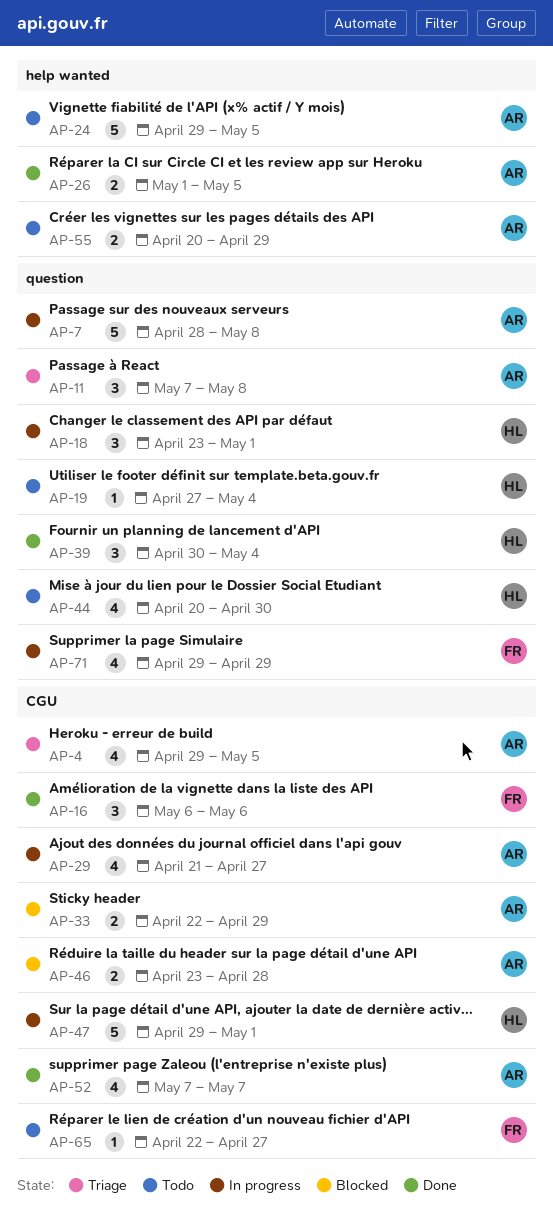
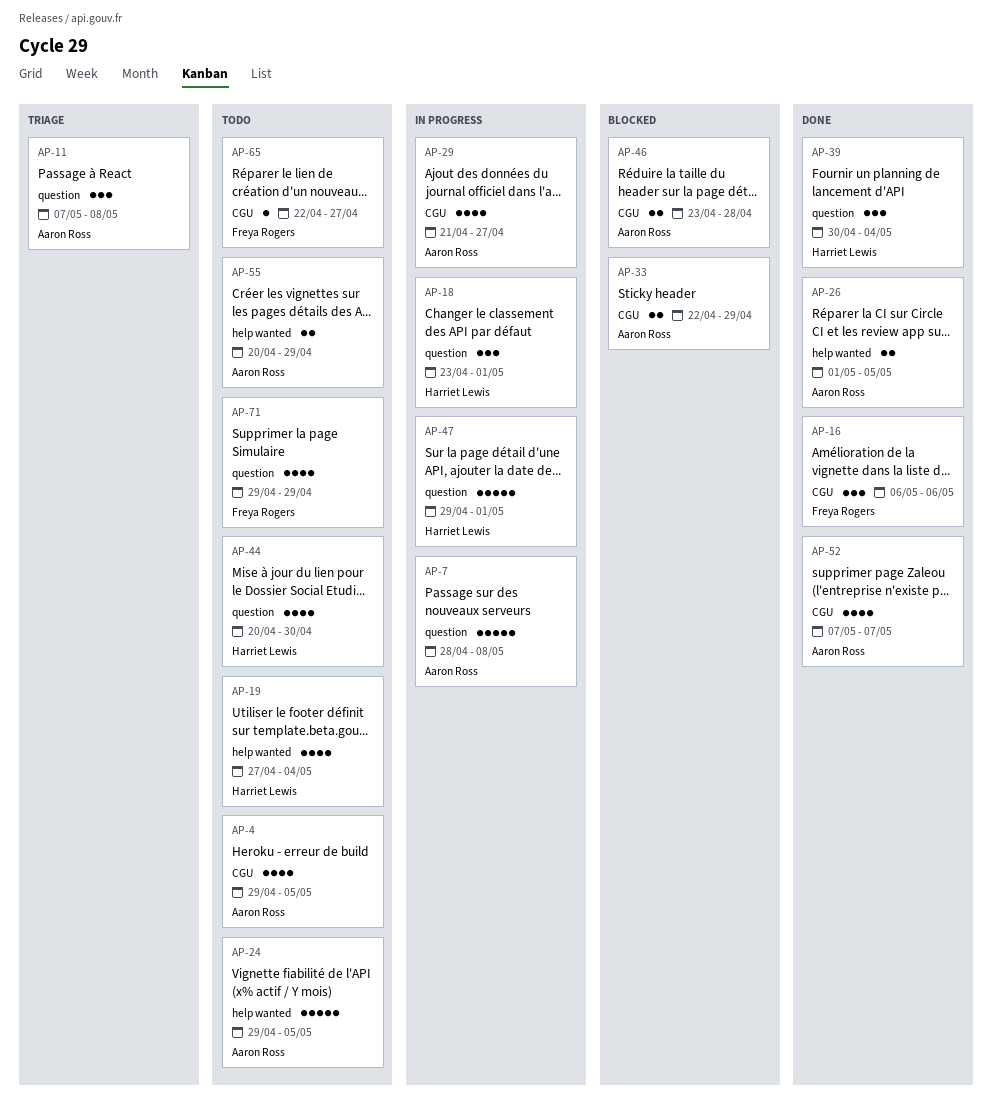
AP-4, status: Triage -> Todo
AP-19, label: question -> help wanted
AP-19, estimate: 1 -> 4
AP-47, label: CGU -> question
AP-71, status: In progress -> Todo

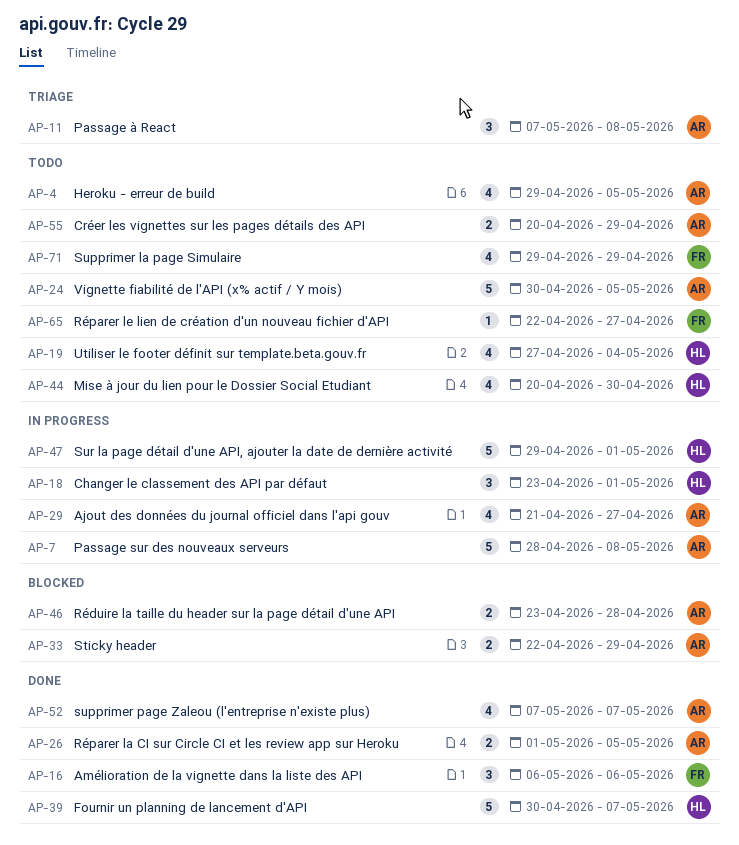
AP-24, start: Apr 29 -> Apr 30
AP-39, estimate: 3 -> 5
AP-39, due: May 4 -> May 7

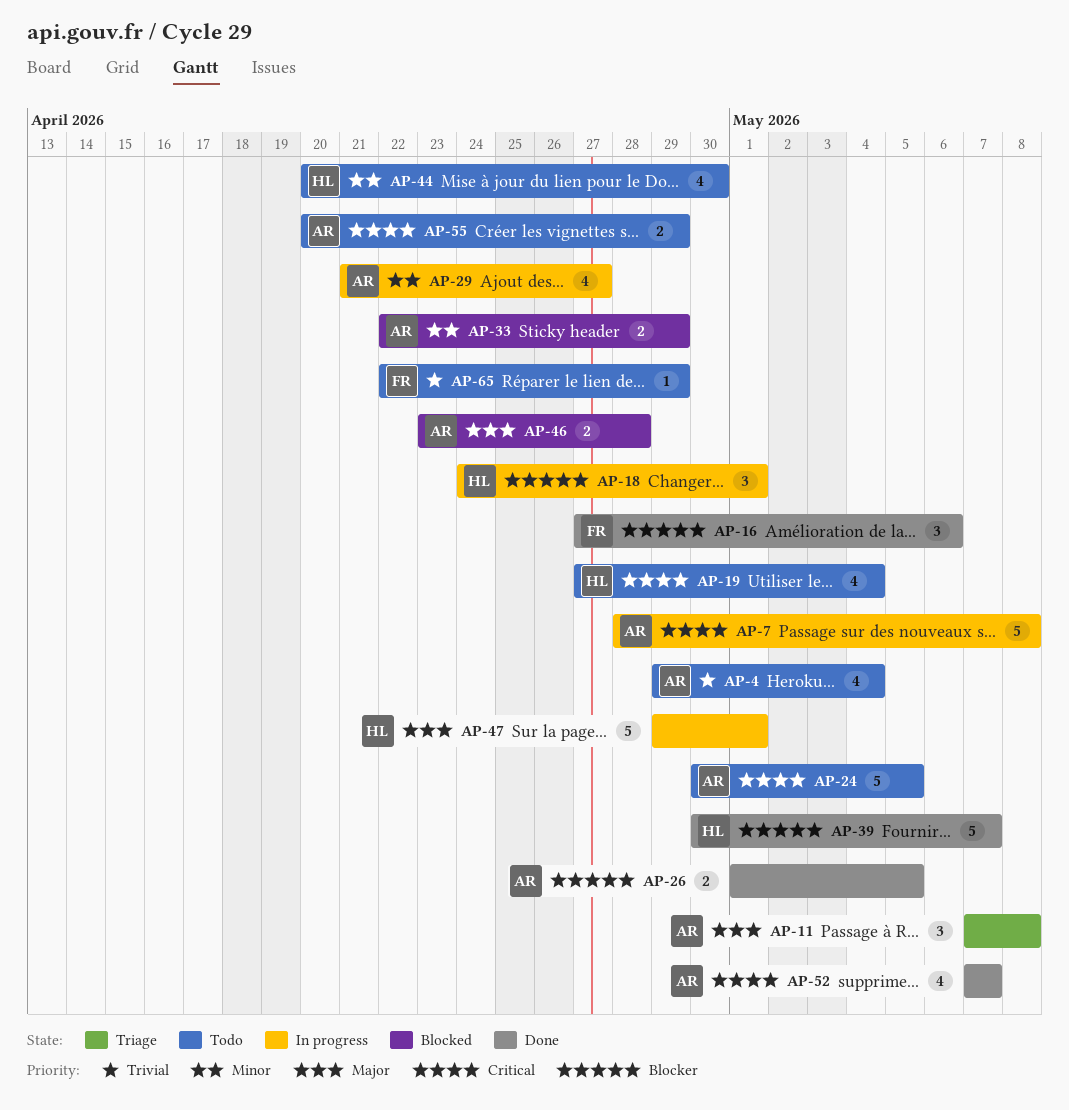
AP-4, due: May 5 -> May 4
AP-16, start: May 6 -> Apr 27
AP-18, start: Apr 23 -> Apr 24
AP-65, due: Apr 27 -> Apr 29
AP-71: present -> none

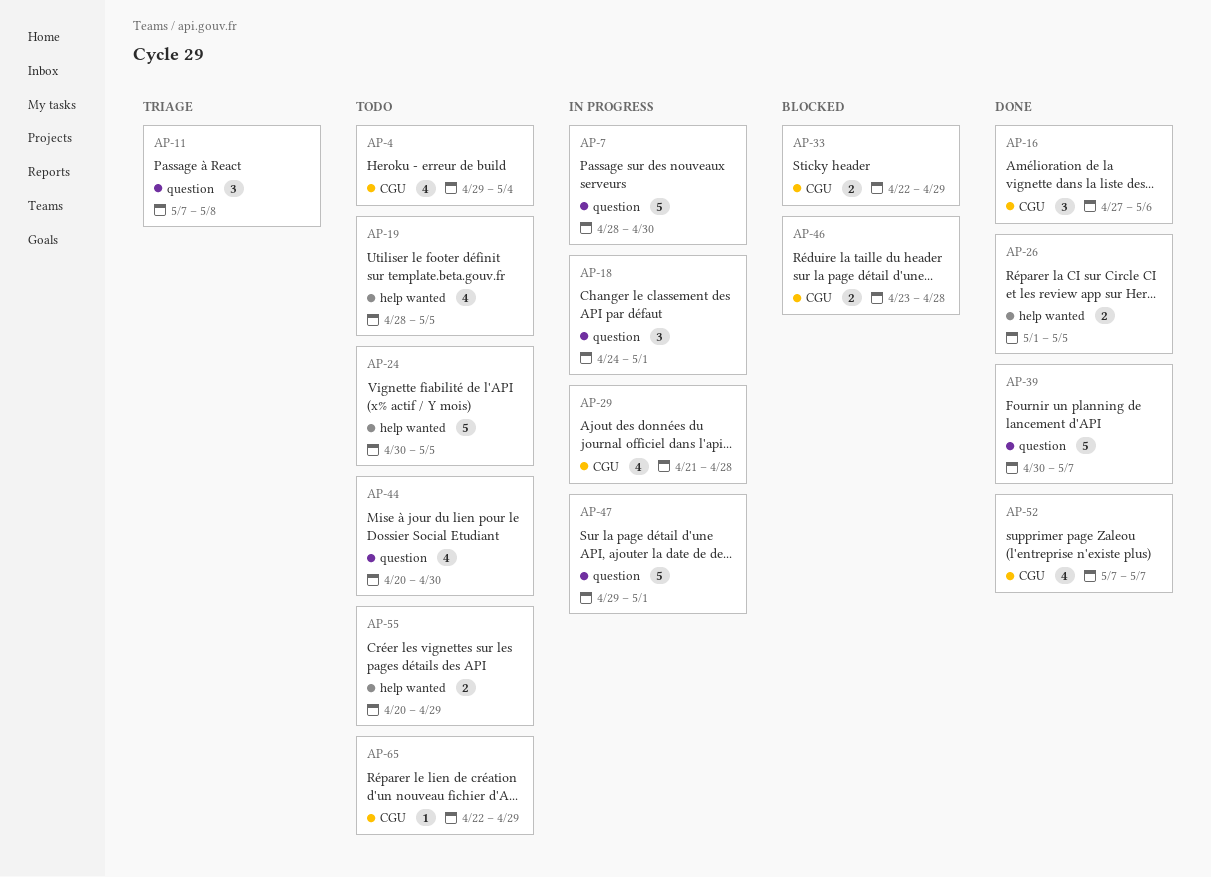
AP-7, due: May 8 -> Apr 30
AP-19, start: Apr 27 -> Apr 28
AP-19, due: May 4 -> May 5
AP-29, due: Apr 27 -> Apr 28

